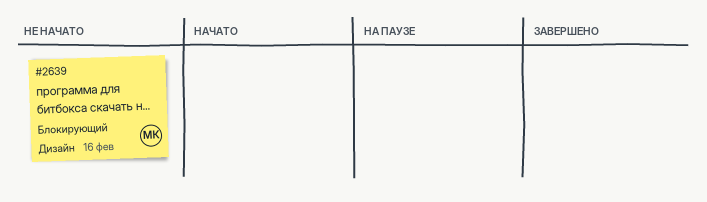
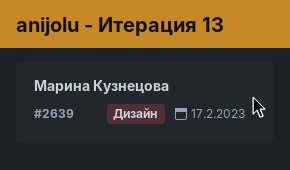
#2639, due: Feb 16 -> Feb 17

